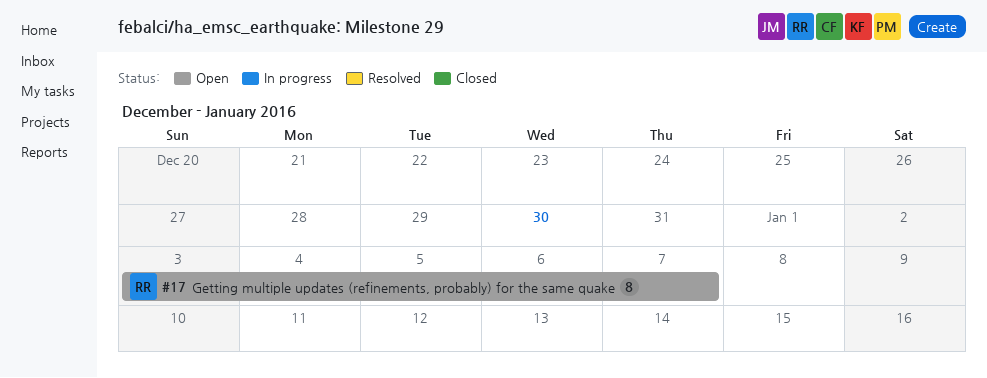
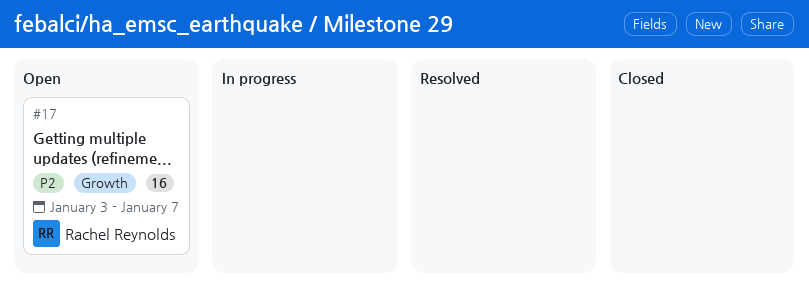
#17, estimate: 8 -> 16

